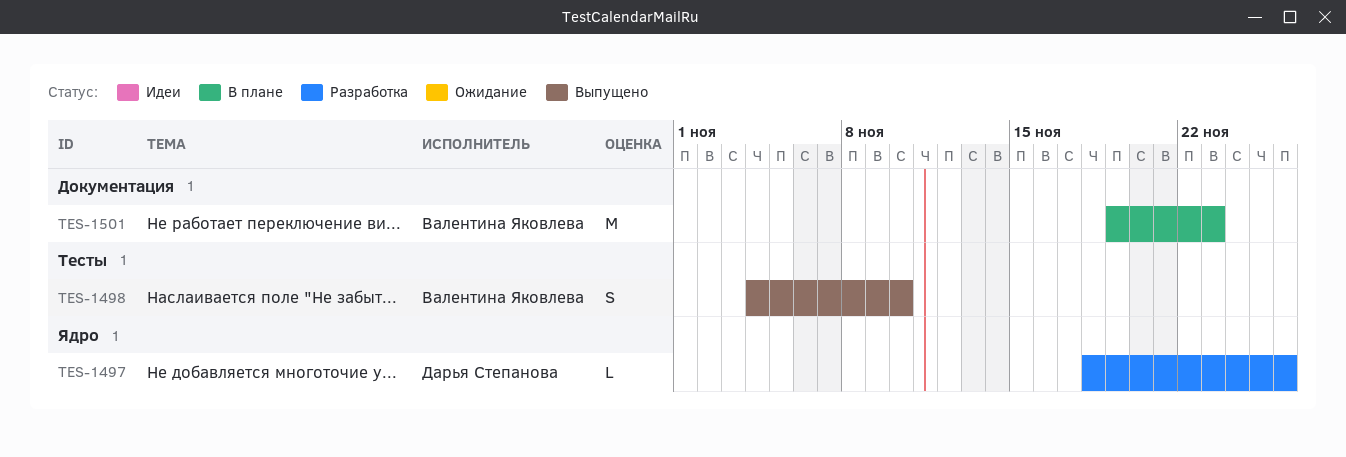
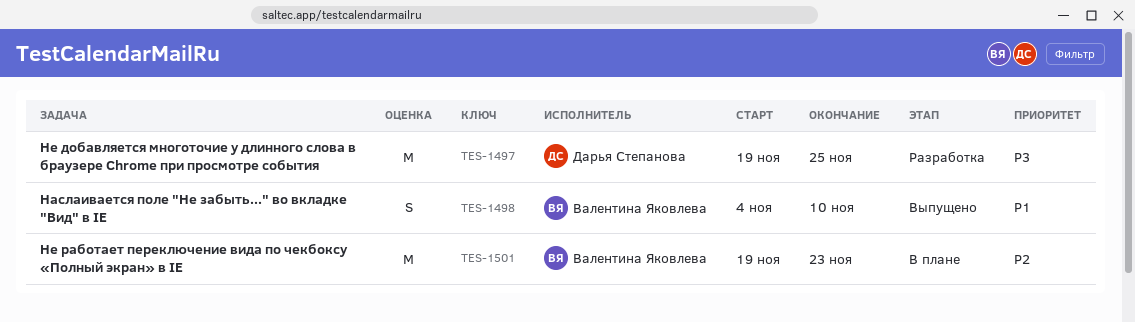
TES-1497, estimate: L -> M
TES-1497, start: Nov 18 -> Nov 19
TES-1497, due: Nov 26 -> Nov 25

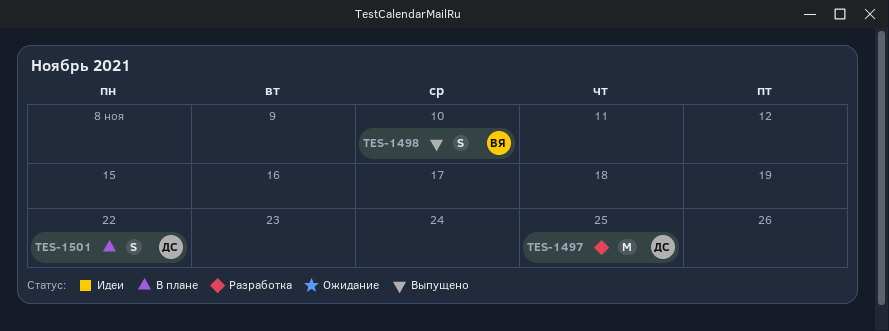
TES-1501, owner: Валентина Яковлева -> Дарья Степанова
TES-1501, estimate: M -> S
TES-1501, due: Nov 23 -> Nov 22

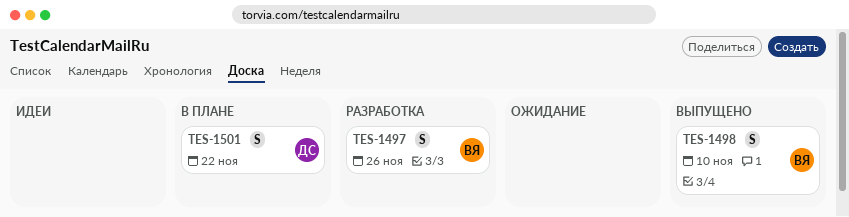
TES-1497, owner: ДС -> ВЯ
TES-1497, estimate: M -> S
TES-1497, due: Nov 25 -> Nov 26

